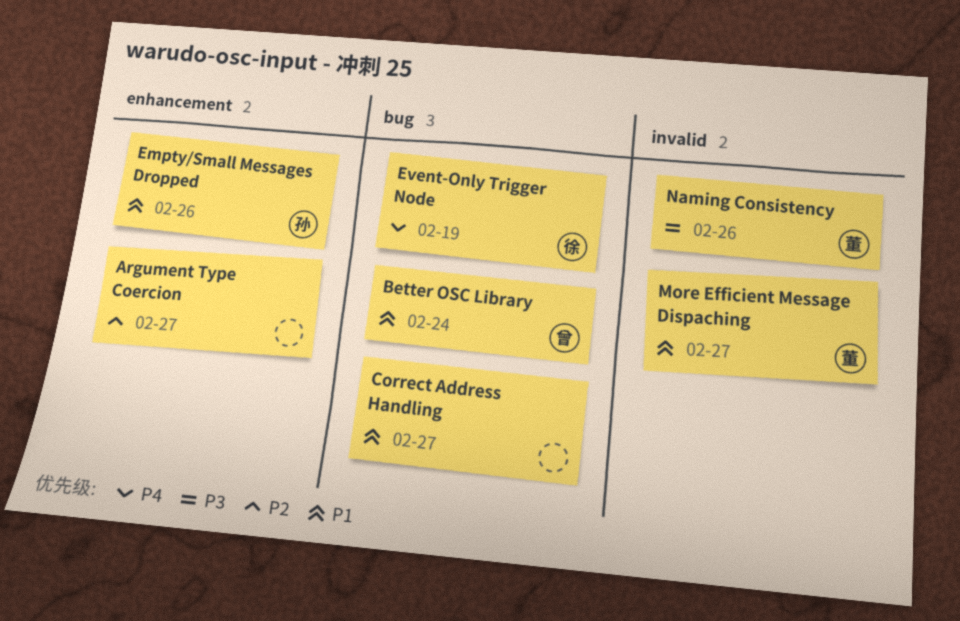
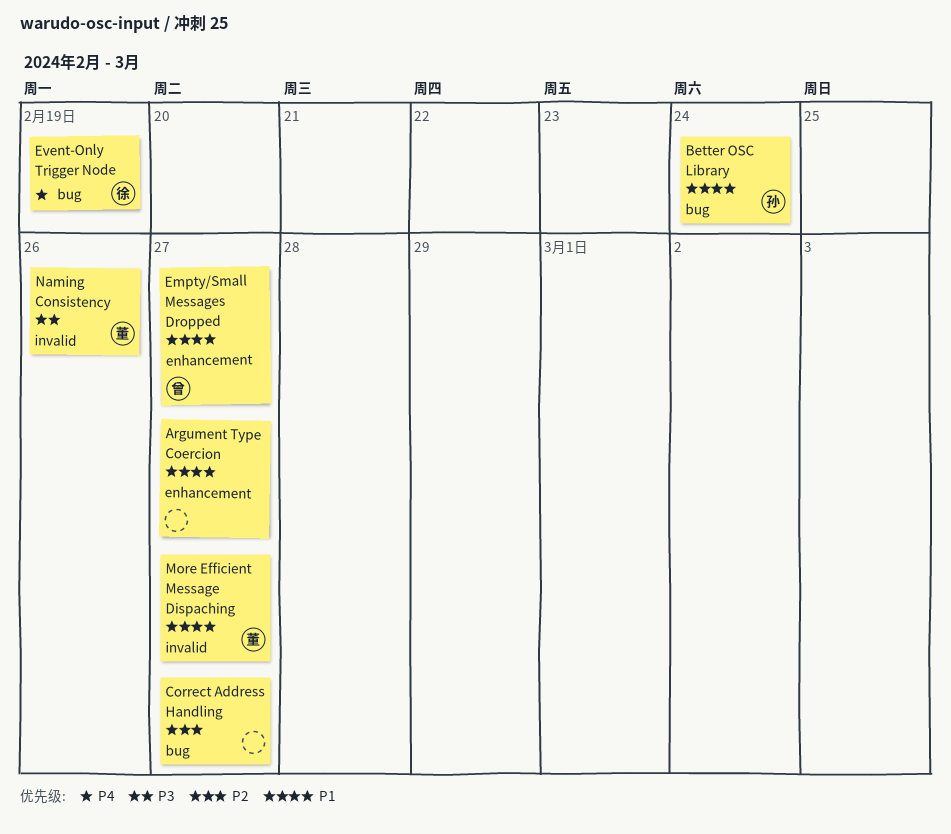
Argument Type Coercion, priority: P2 -> P1
Better OSC Library, owner: 曾 -> 孙
Correct Address Handling, priority: P1 -> P2
Empty/Small Messages Dropped, owner: 孙 -> 曾
Empty/Small Messages Dropped, due: Feb 26 -> Feb 27

